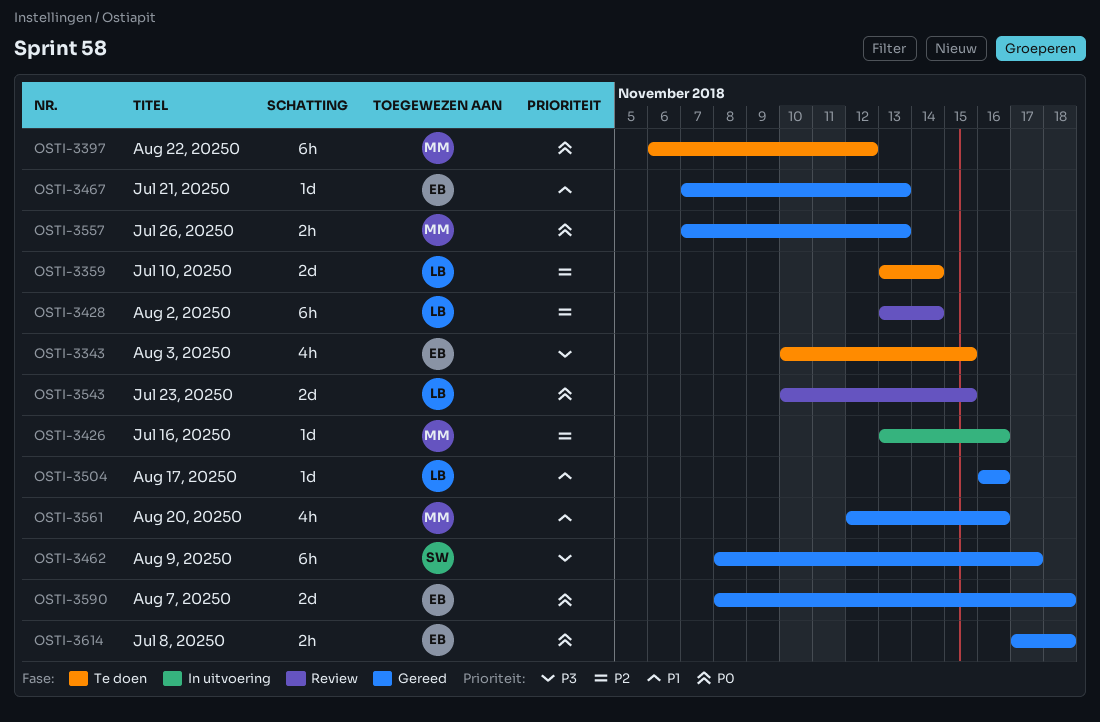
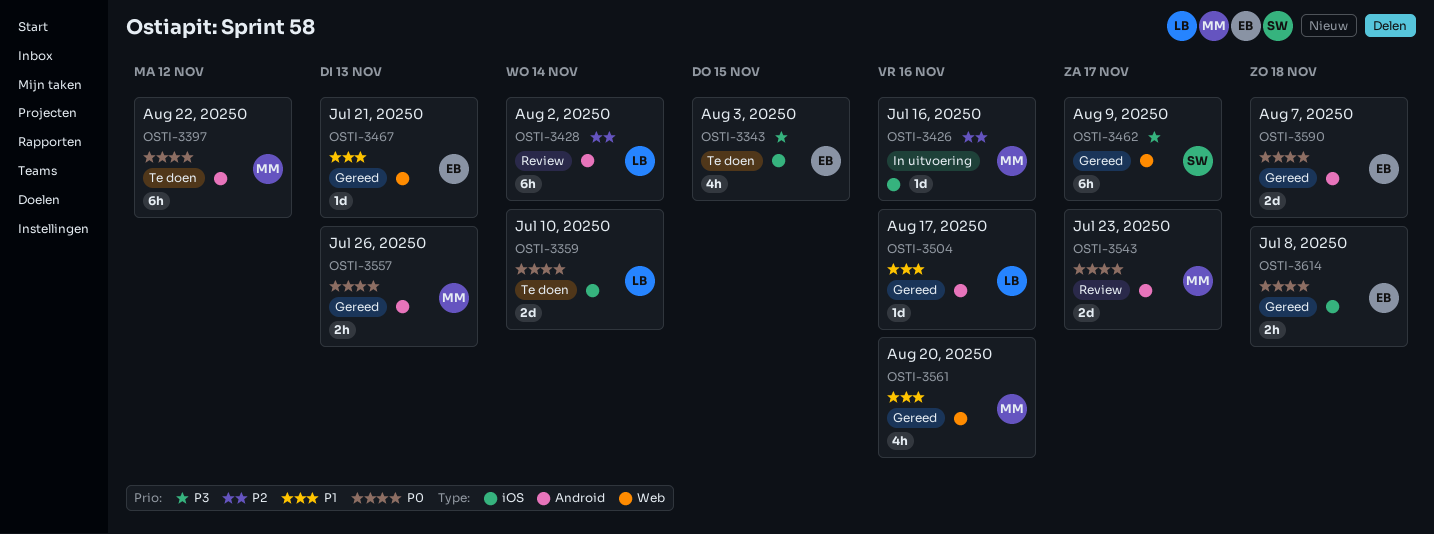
OSTI-3359, priority: P2 -> P0
OSTI-3543, owner: LB -> MM
OSTI-3543, due: Nov 15 -> Nov 17

